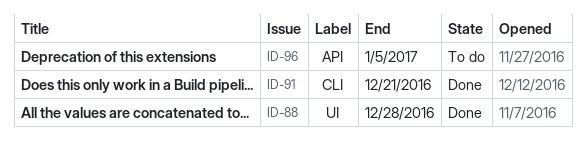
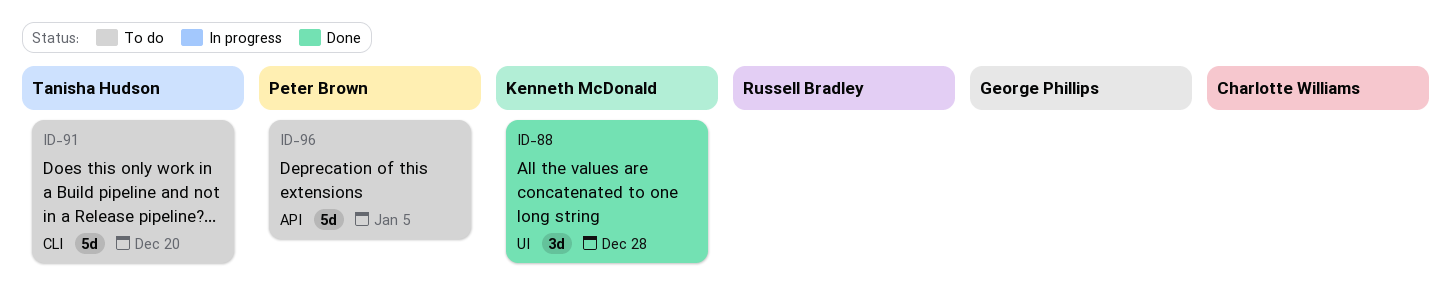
ID-91, status: Done -> To do
ID-91, due: Dec 21 -> Dec 20

